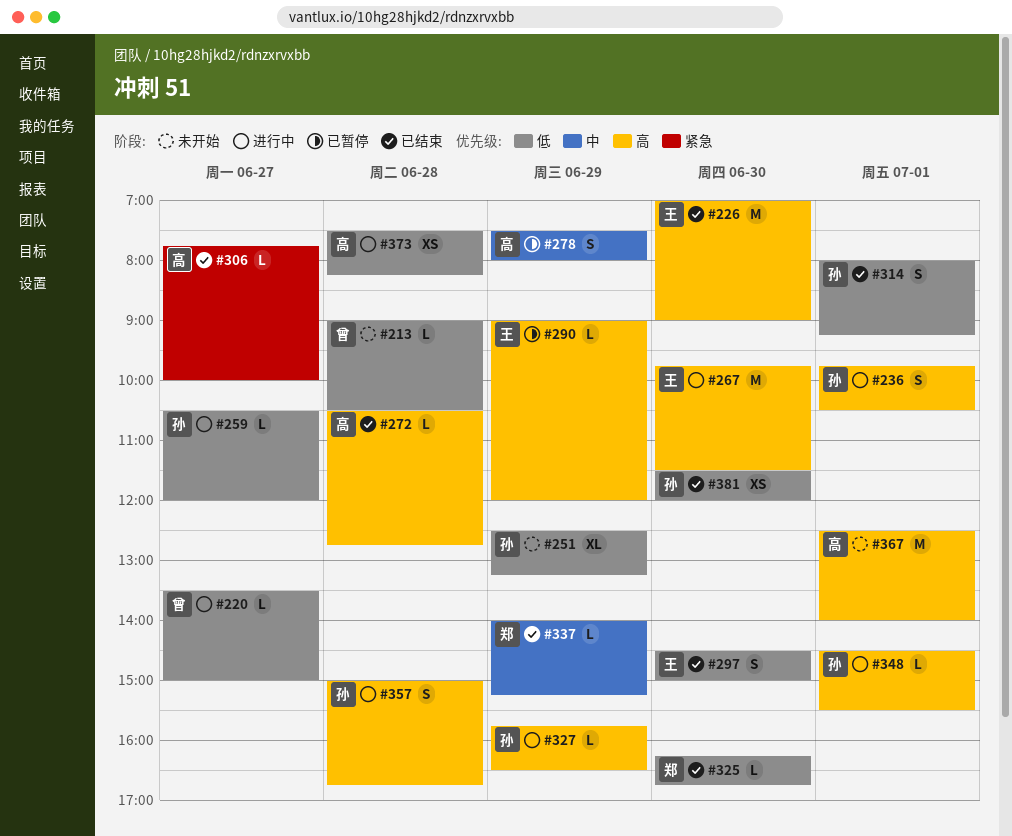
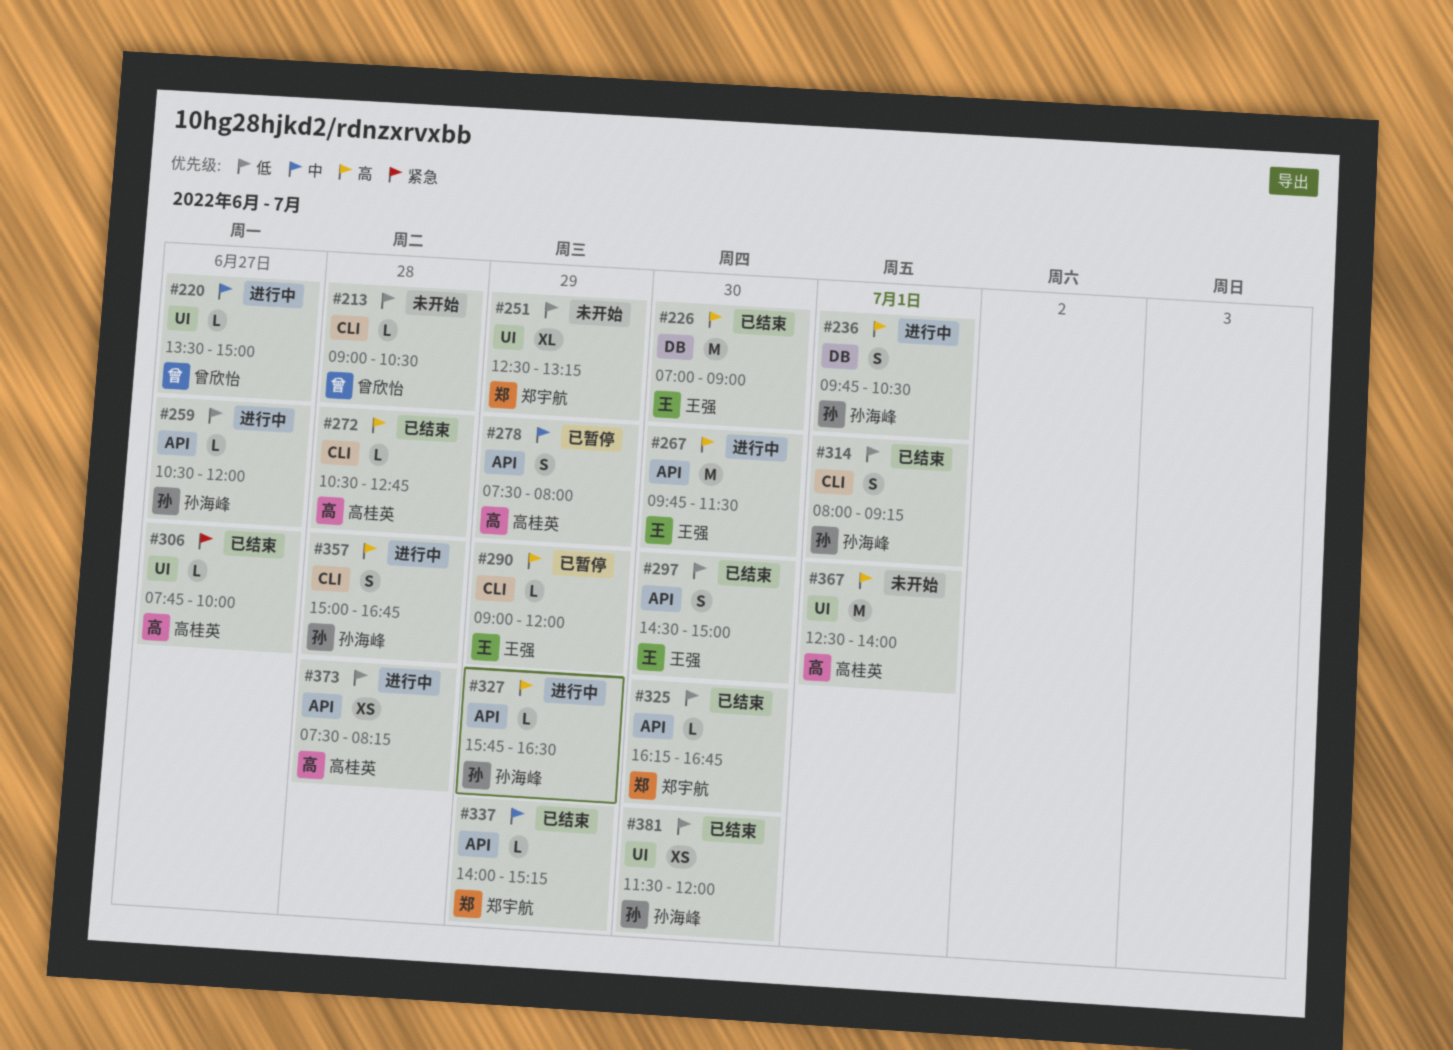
#220, priority: 低 -> 中
#251, owner: 孙海峰 -> 郑宇航
#348: present -> none

